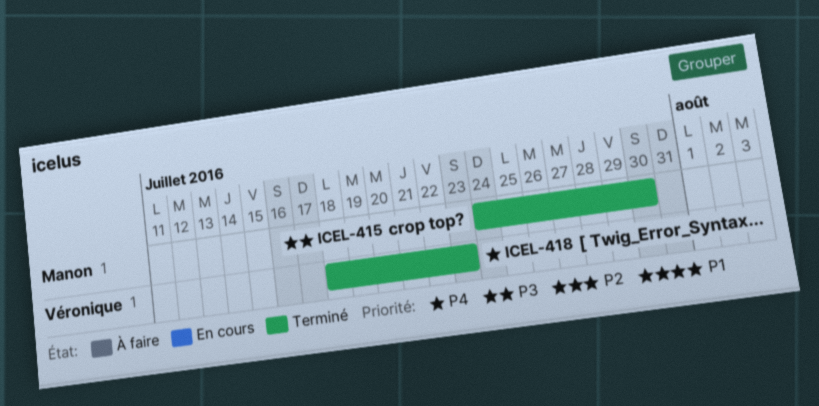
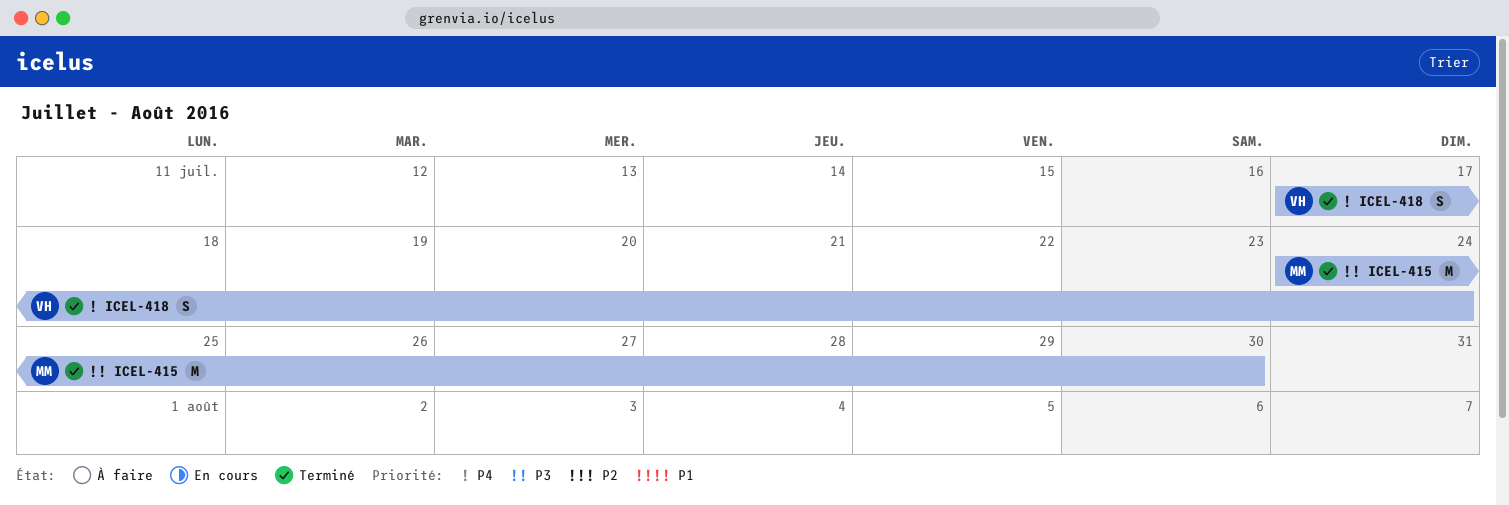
ICEL-418, start: Jul 18 -> Jul 17
ICEL-418, due: Jul 23 -> Jul 24

